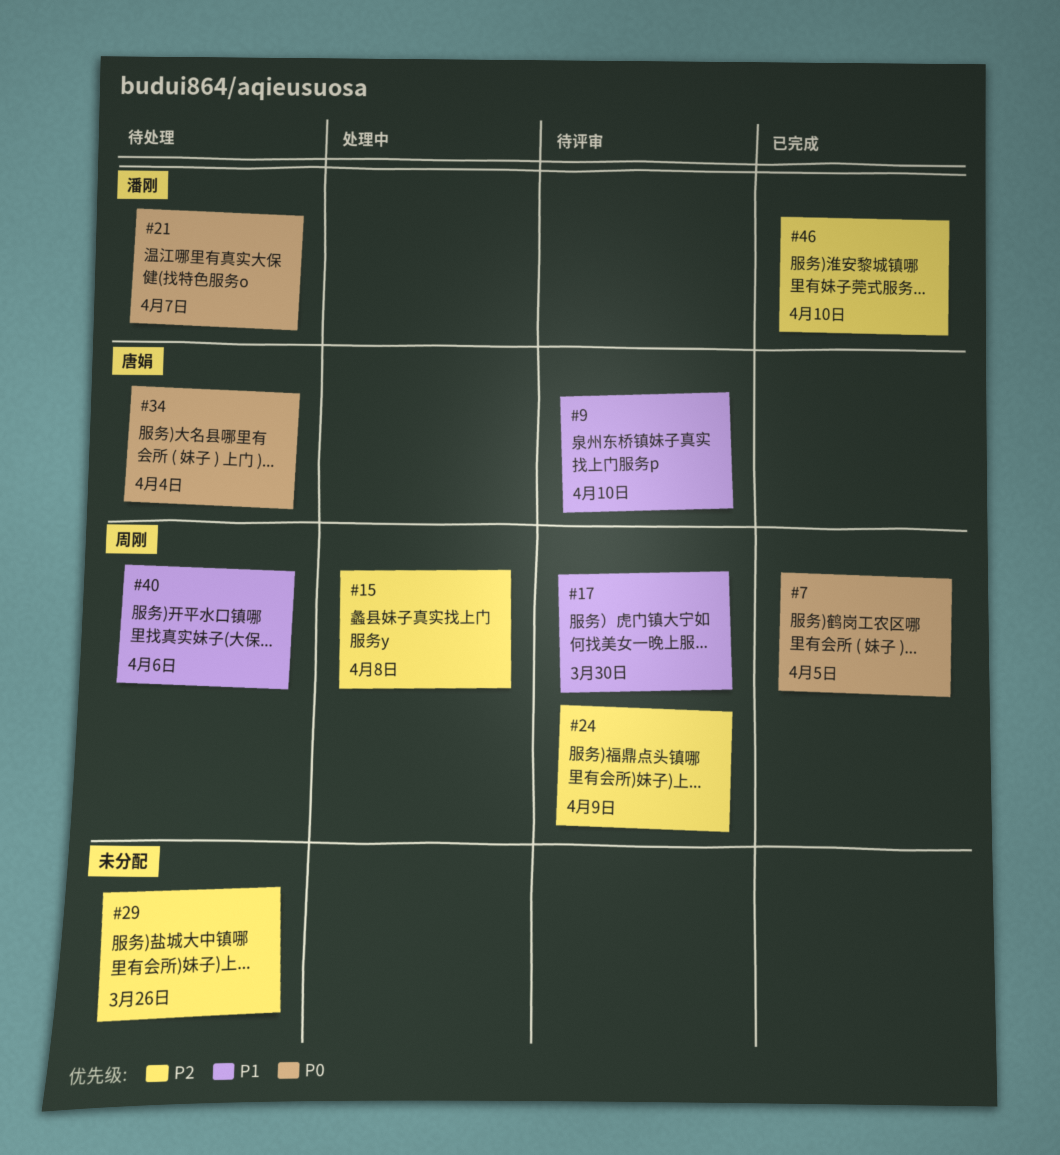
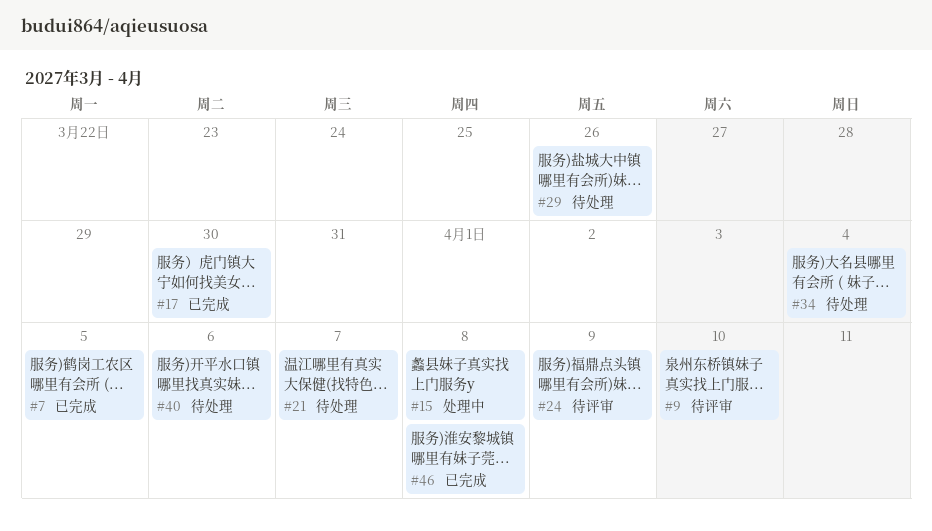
#17, status: 待评审 -> 已完成
#46, due: Apr 10 -> Apr 8

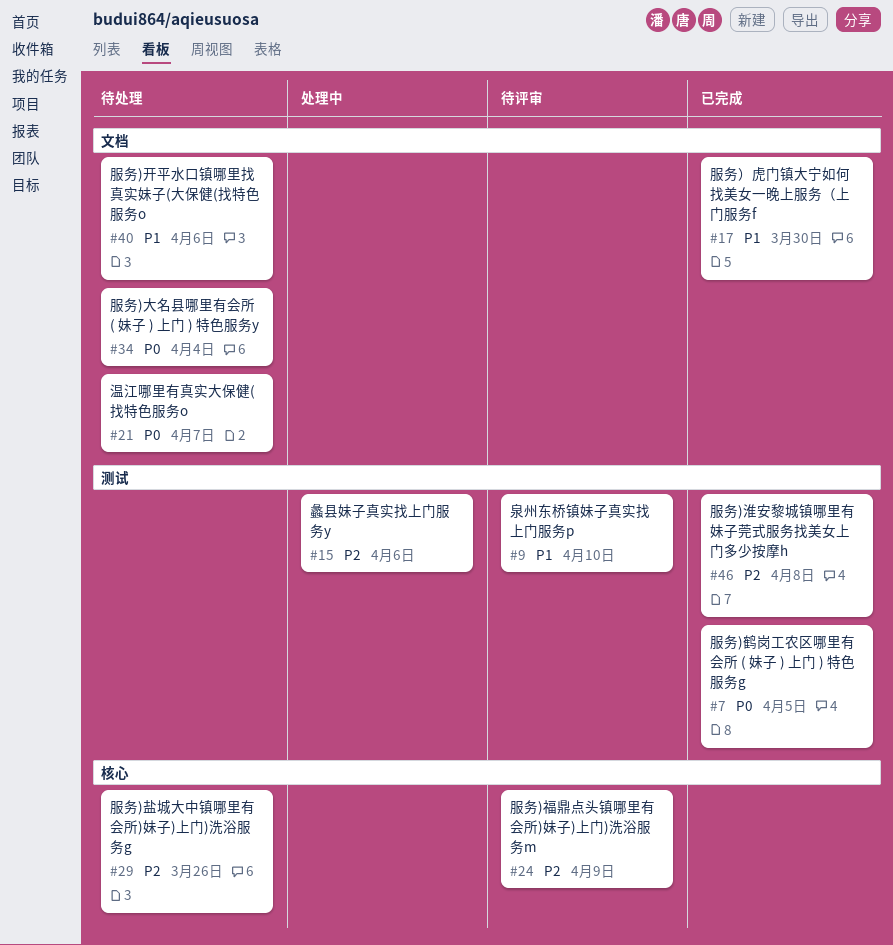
#15, due: Apr 8 -> Apr 6

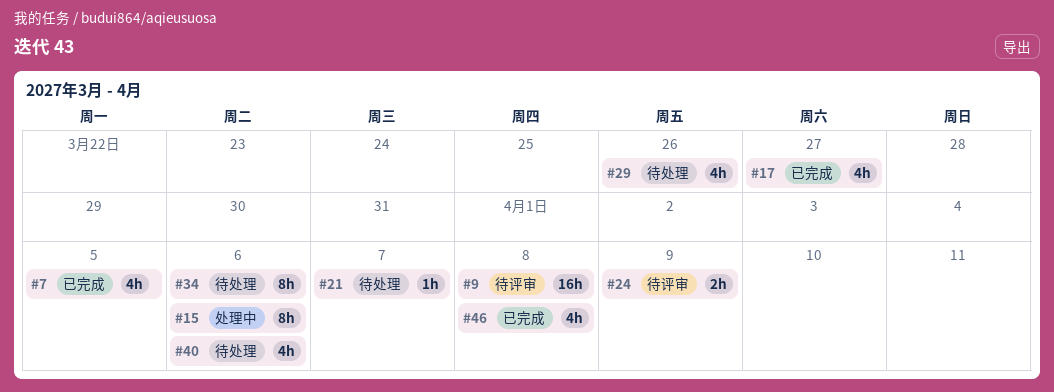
#9, due: Apr 10 -> Apr 8
#17, due: Mar 30 -> Mar 27
#34, due: Apr 4 -> Apr 6

